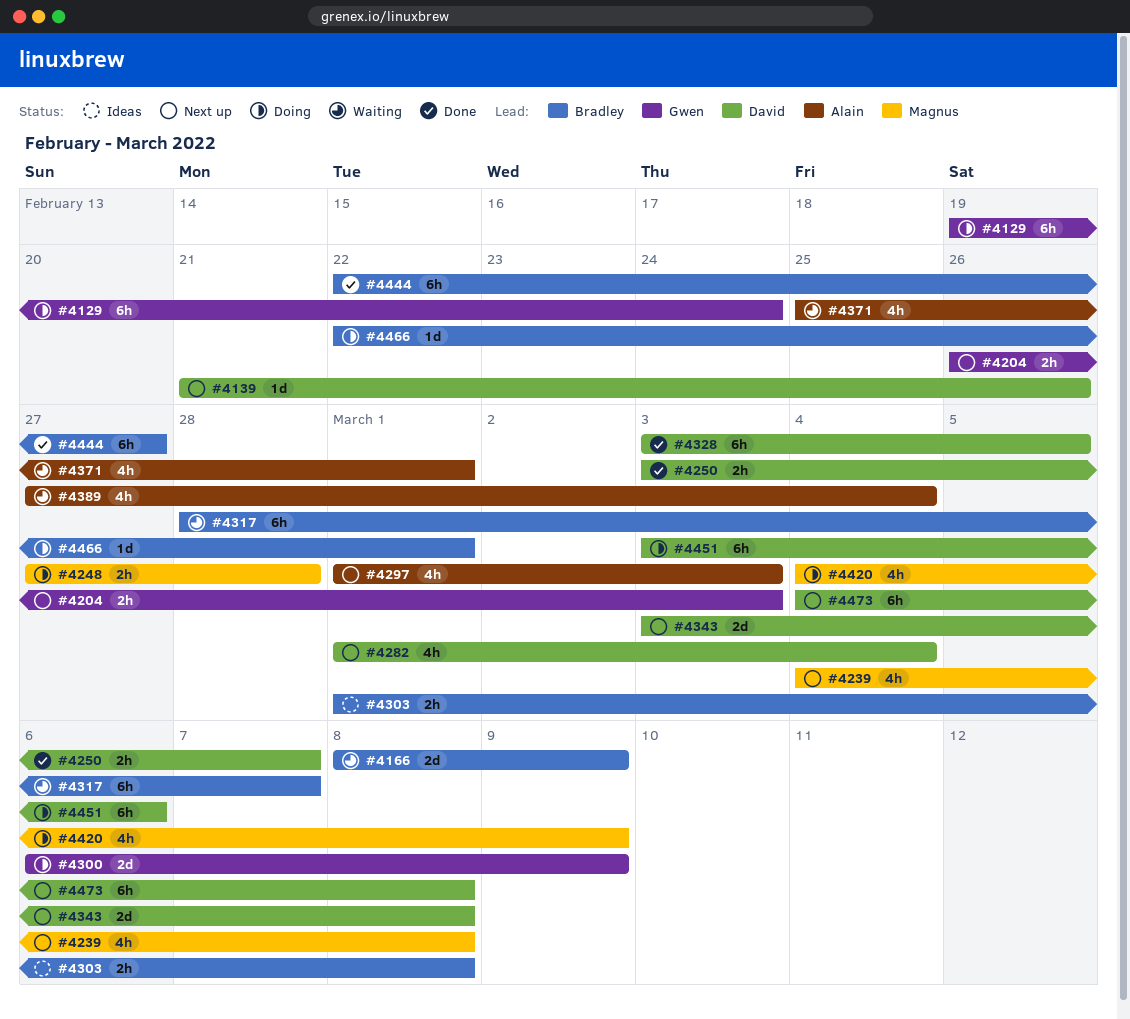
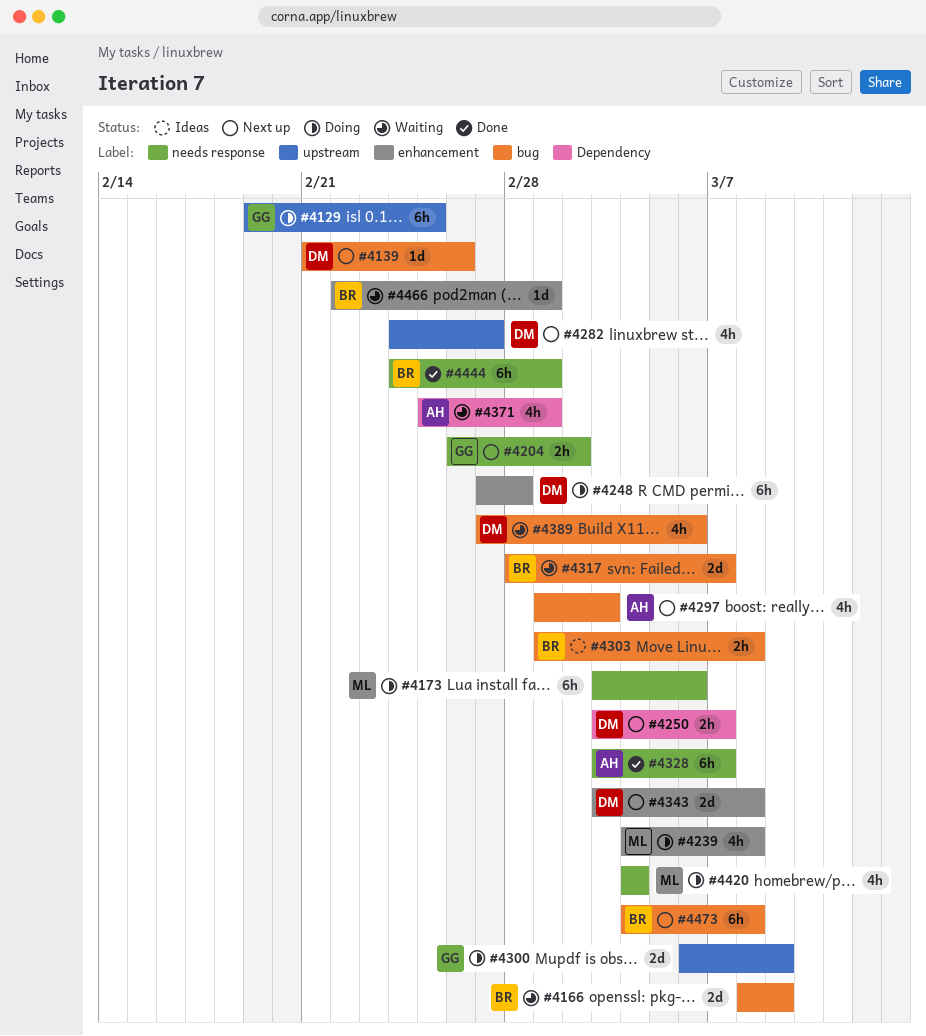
#4129, due: Feb 24 -> Feb 25
#4173: none -> present
#4204, due: Mar 3 -> Mar 2
#4239, status: Next up -> Doing
#4248, owner: Magnus -> David
#4248, estimate: 2h -> 6h
#4250, status: Done -> Next up
#4282, start: Mar 1 -> Feb 24
#4282, due: Mar 4 -> Feb 27
#4317, estimate: 6h -> 2d
#4328, owner: David -> Alain
#4328, due: Mar 5 -> Mar 7
#4389, owner: Alain -> David
#4389, due: Mar 4 -> Mar 6
#4420, due: Mar 9 -> Mar 4
#4444, start: Feb 22 -> Feb 24
#4444, due: Feb 27 -> Mar 1
#4451: present -> none
#4466, status: Doing -> Waiting
#4473, owner: David -> Bradley

